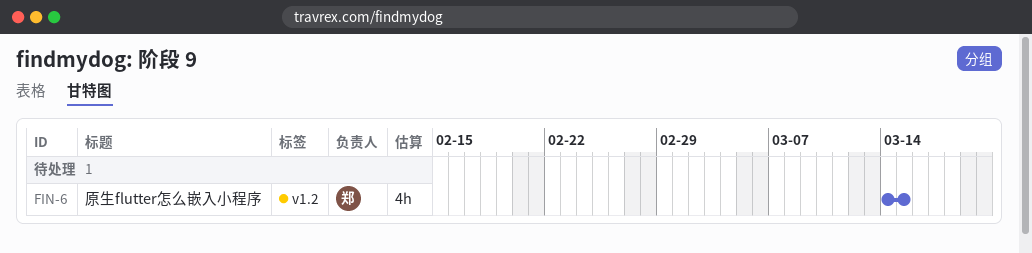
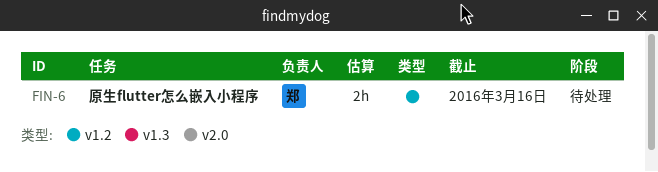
FIN-6, estimate: 4h -> 2h
FIN-6, due: Mar 15 -> Mar 16

